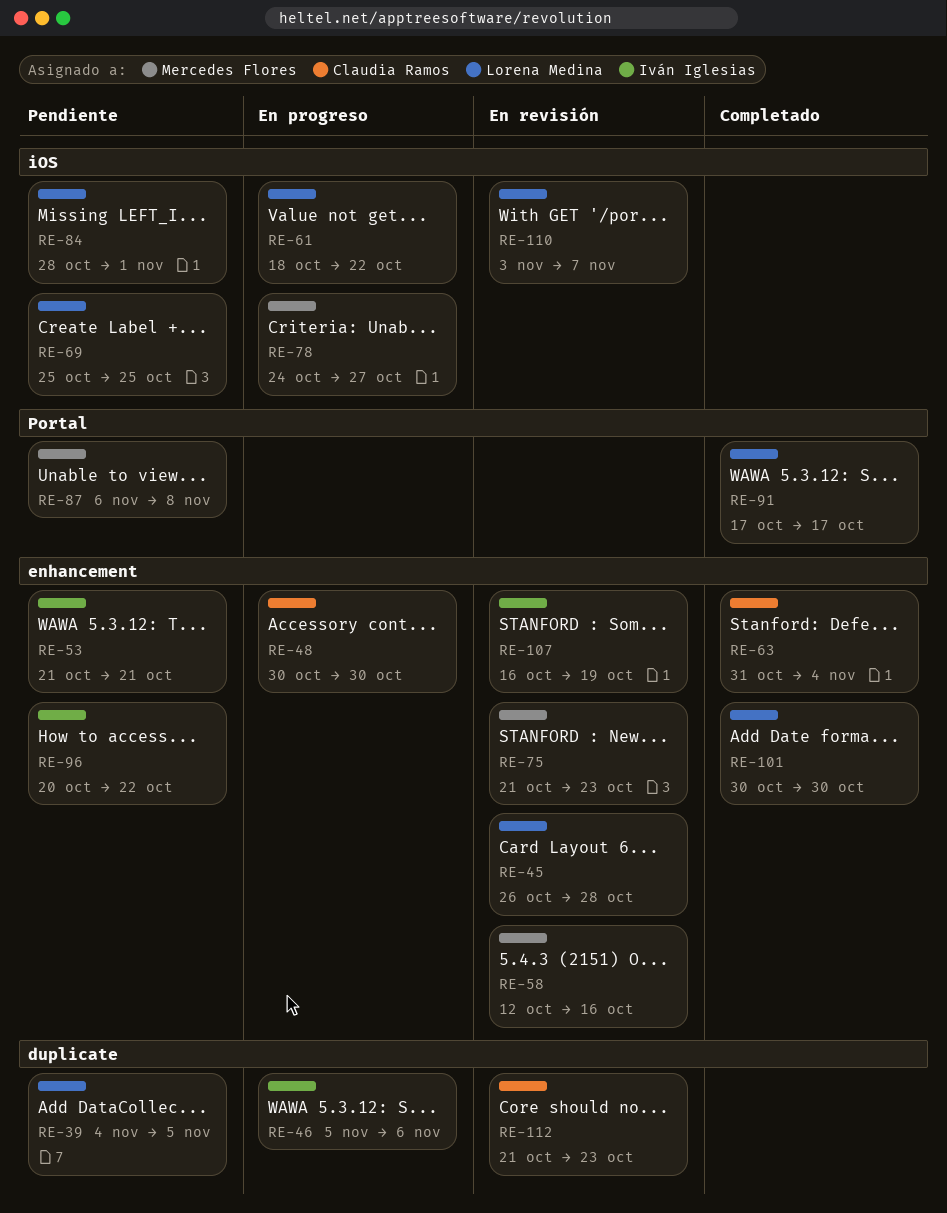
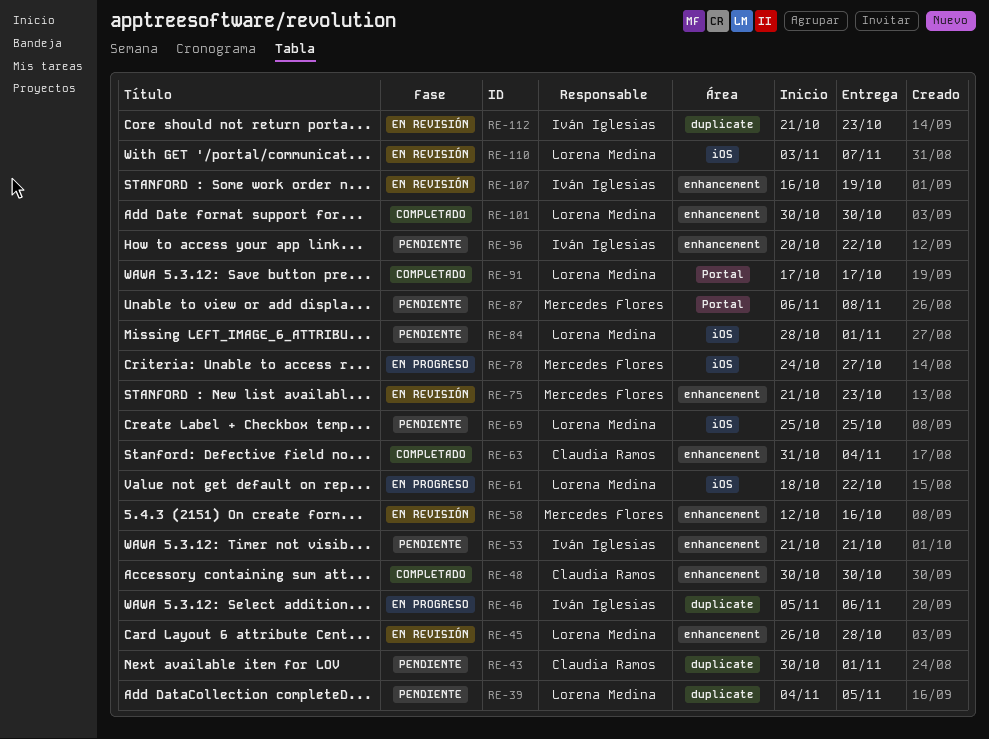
RE-43: none -> present
RE-48, status: En progreso -> Completado
RE-112, owner: Claudia Ramos -> Iván Iglesias

